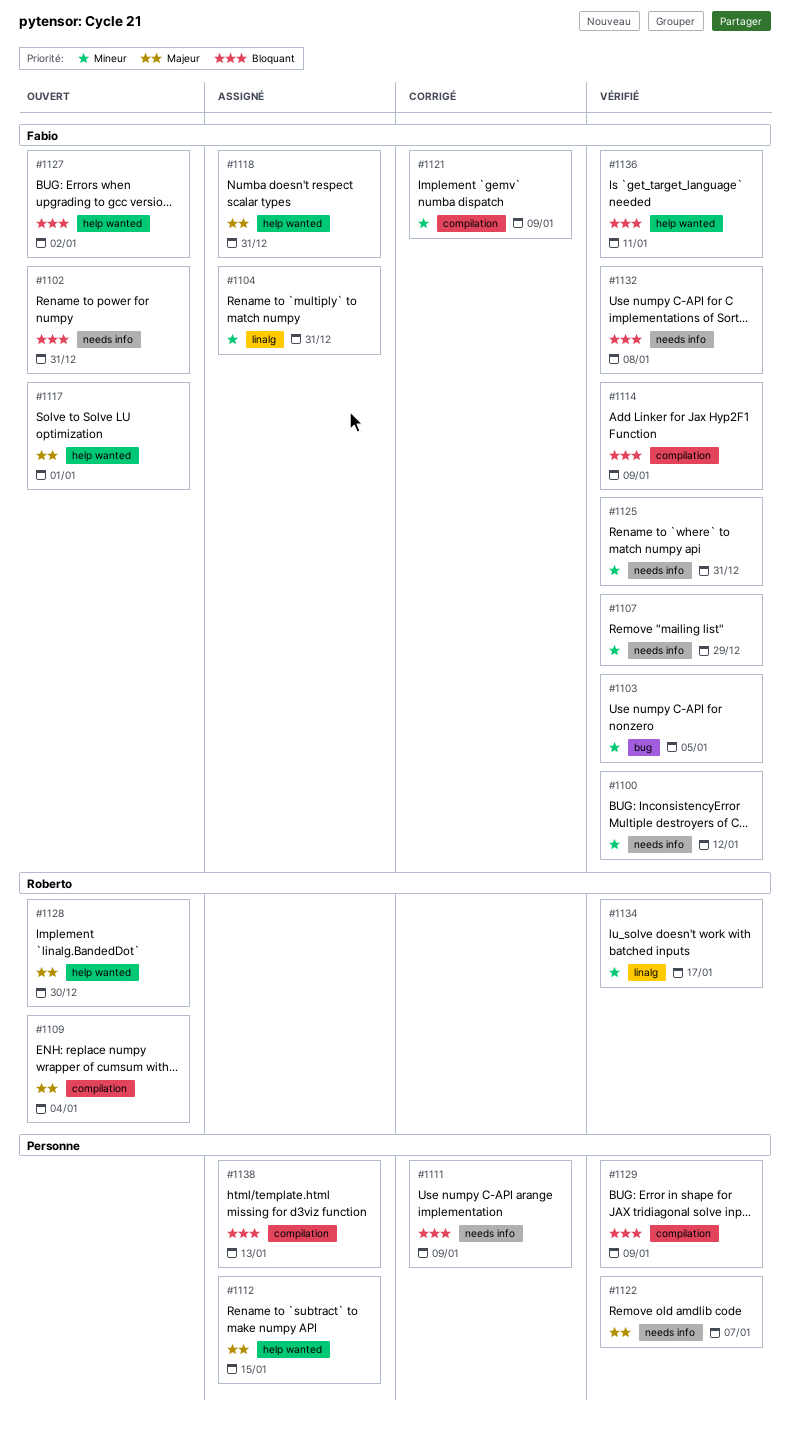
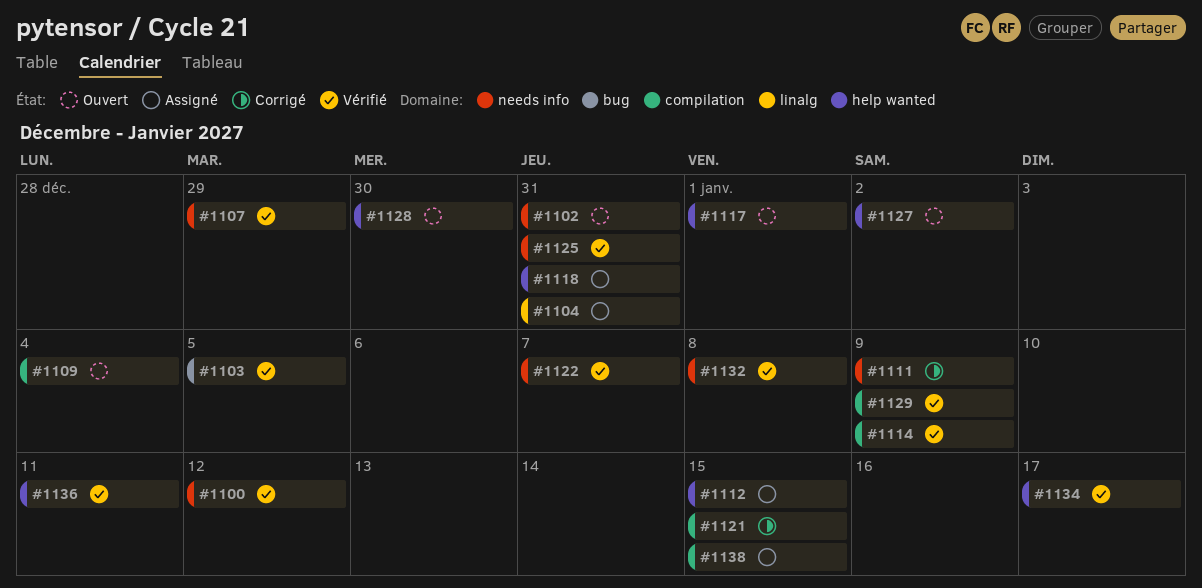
#1121, due: Jan 9 -> Jan 15
#1134, label: linalg -> help wanted
#1138, due: Jan 13 -> Jan 15

